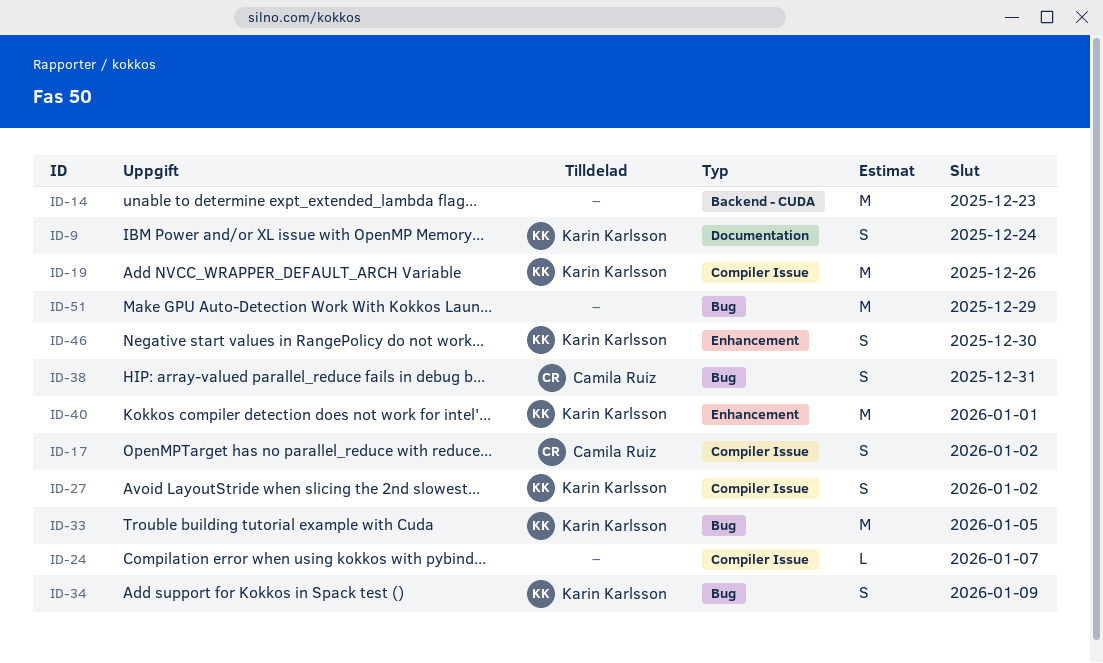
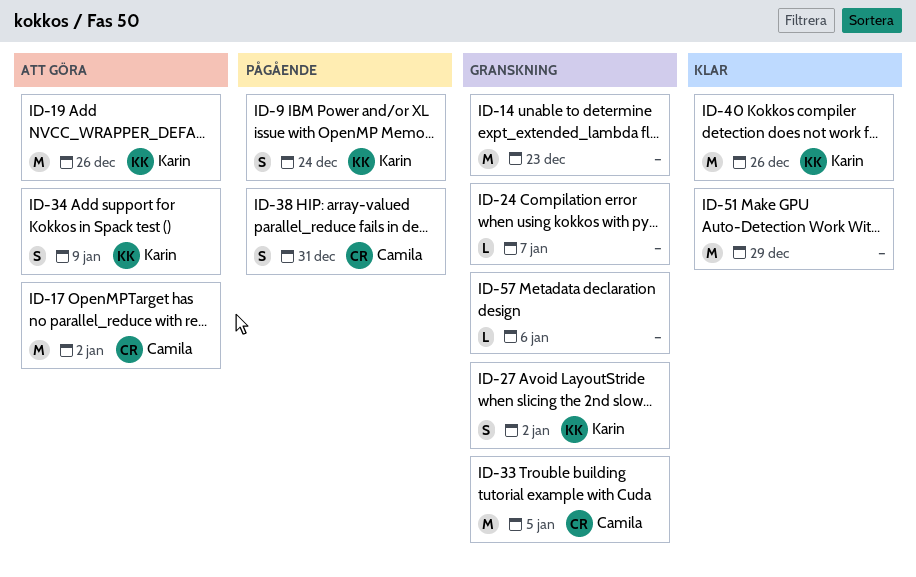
ID-17, estimate: S -> M
ID-33, owner: Karin Karlsson -> Camila Ruiz
ID-40, due: Jan 1 -> Dec 26
ID-46: present -> none
ID-57: none -> present

